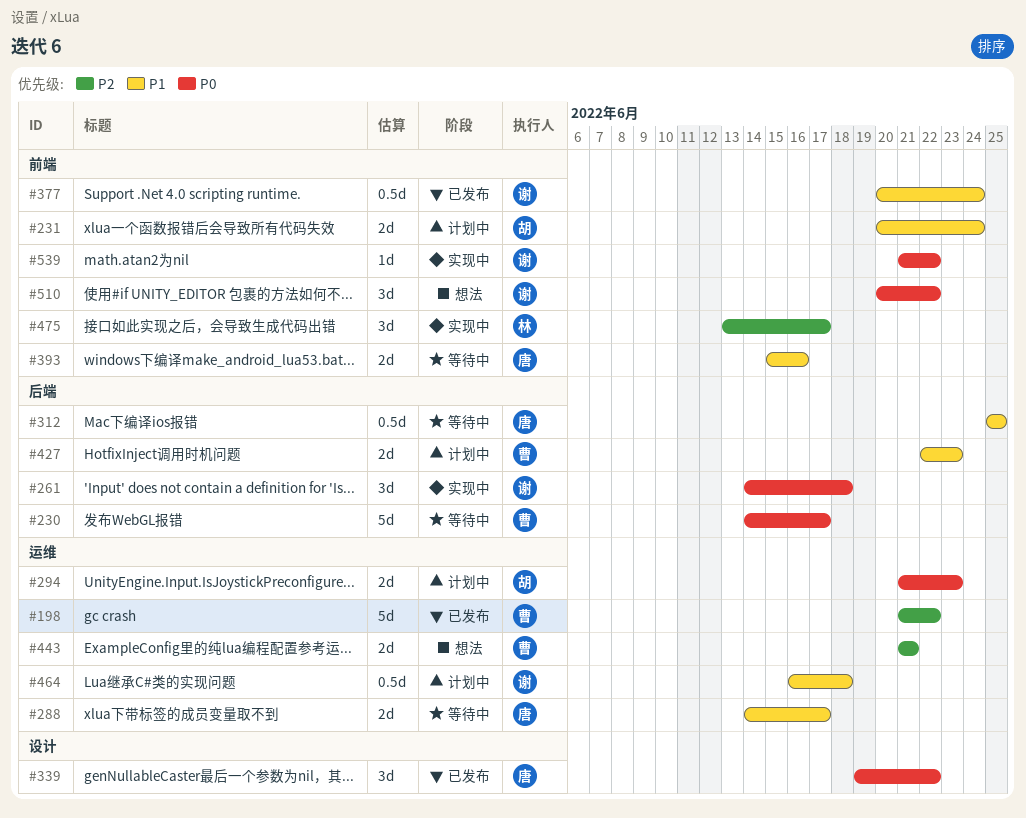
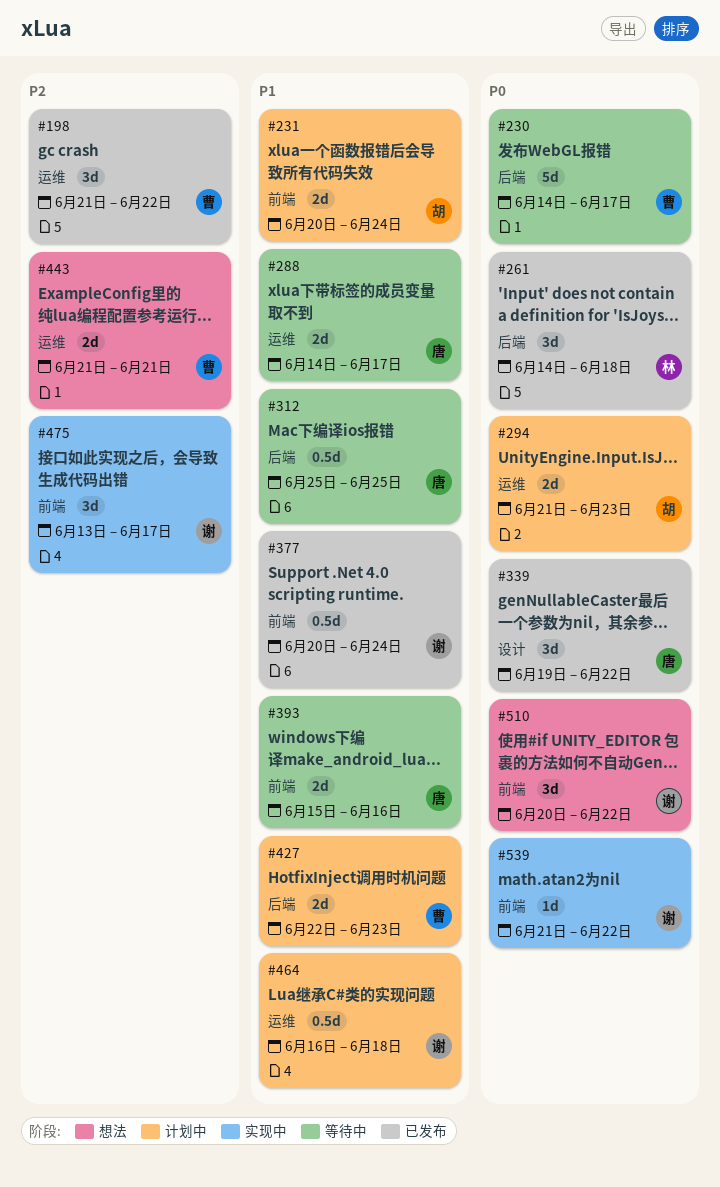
#198, estimate: 5d -> 3d
#261, status: 实现中 -> 已发布
#261, owner: 谢 -> 林
#475, owner: 林 -> 谢

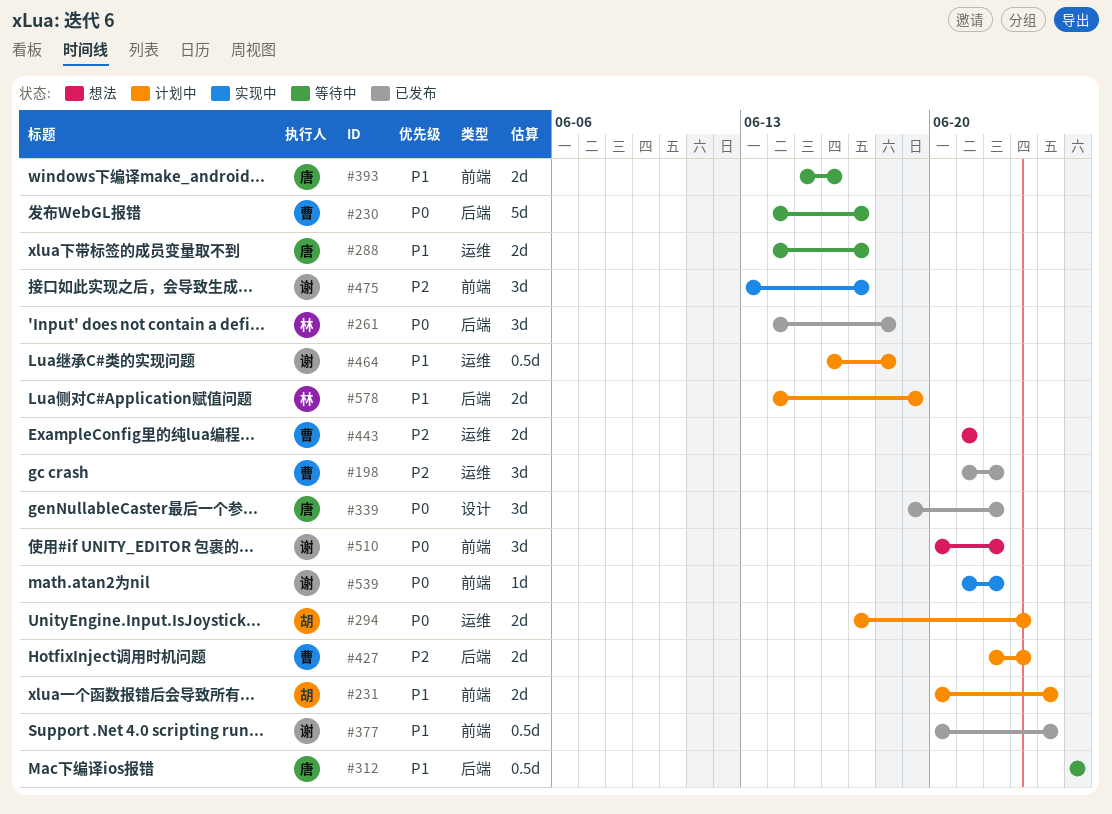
#294, start: Jun 21 -> Jun 17
#427, priority: P1 -> P2
#578: none -> present

